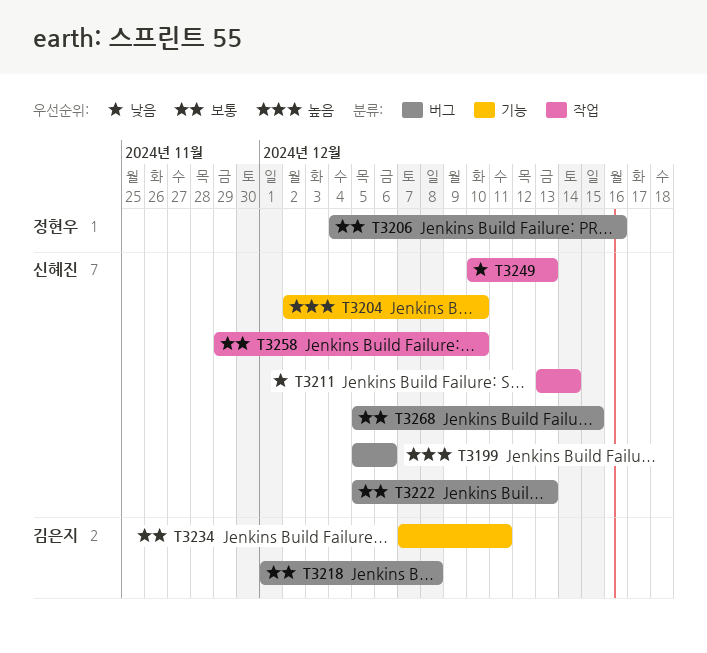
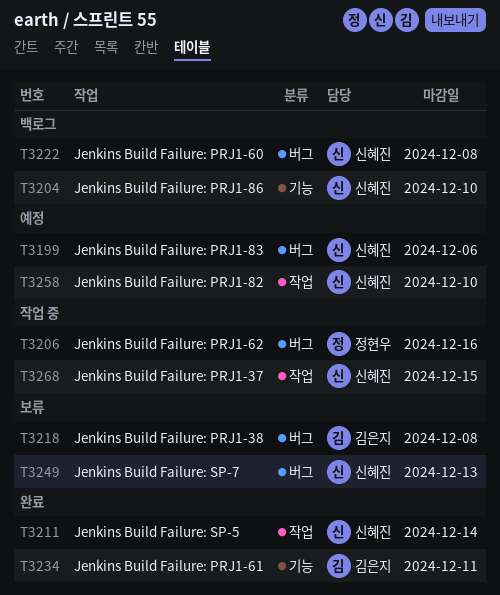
T3222, due: Dec 13 -> Dec 8
T3249, label: 작업 -> 버그
T3268, label: 버그 -> 작업

